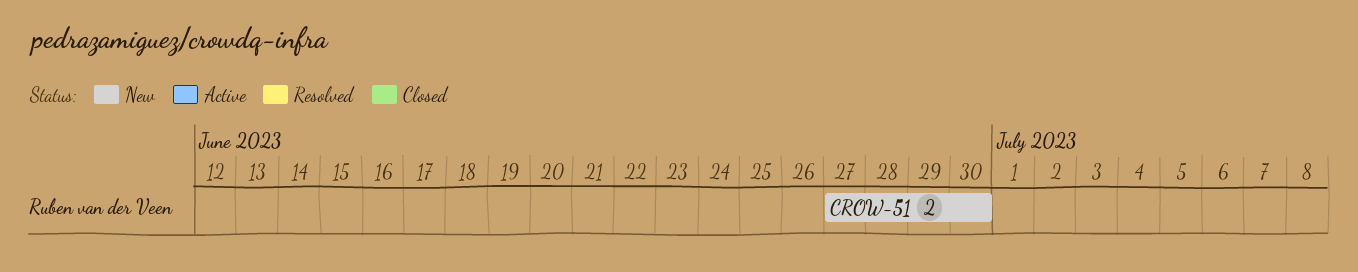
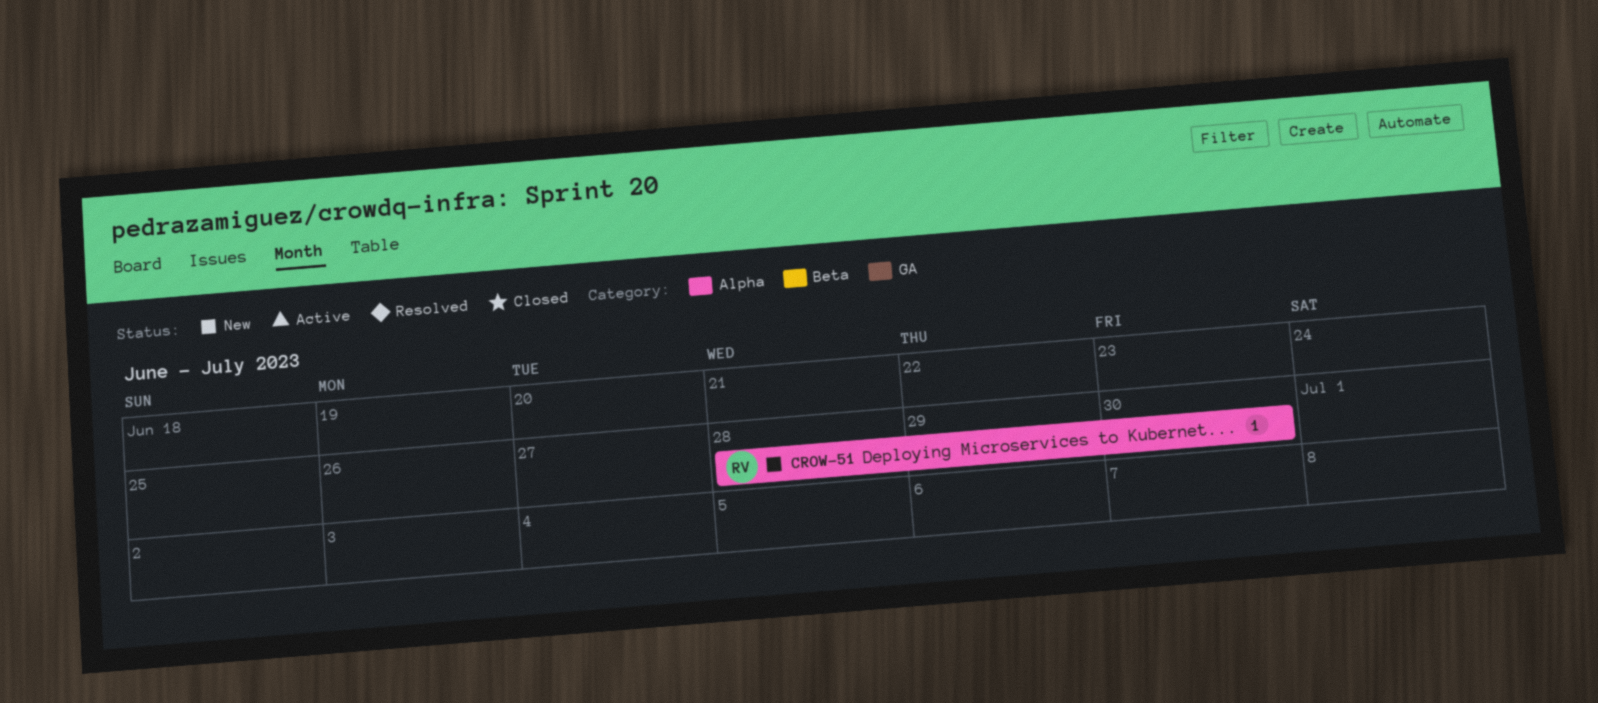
CROW-51, estimate: 2 -> 1
CROW-51, start: Jun 27 -> Jun 28

